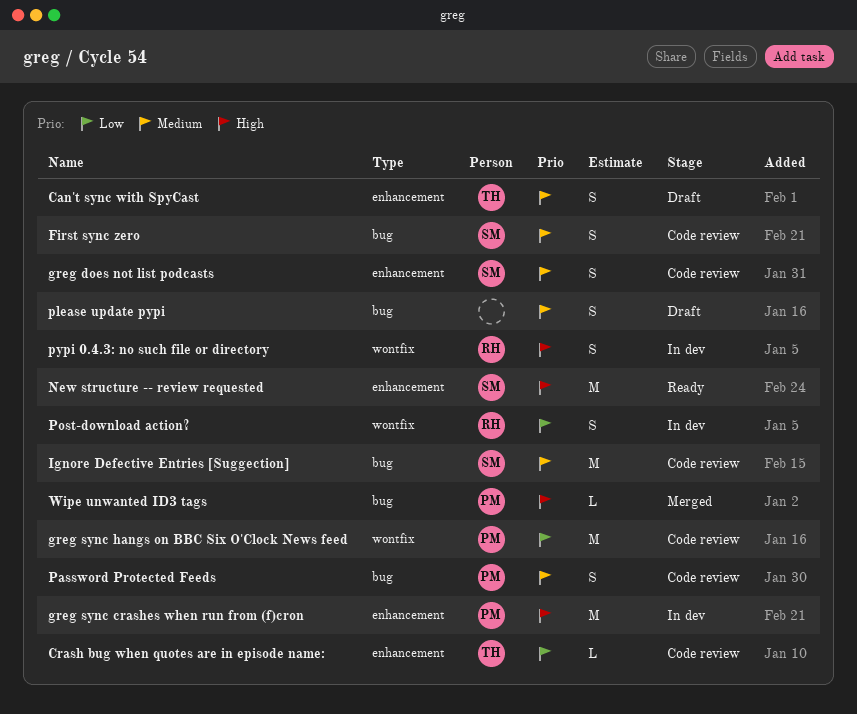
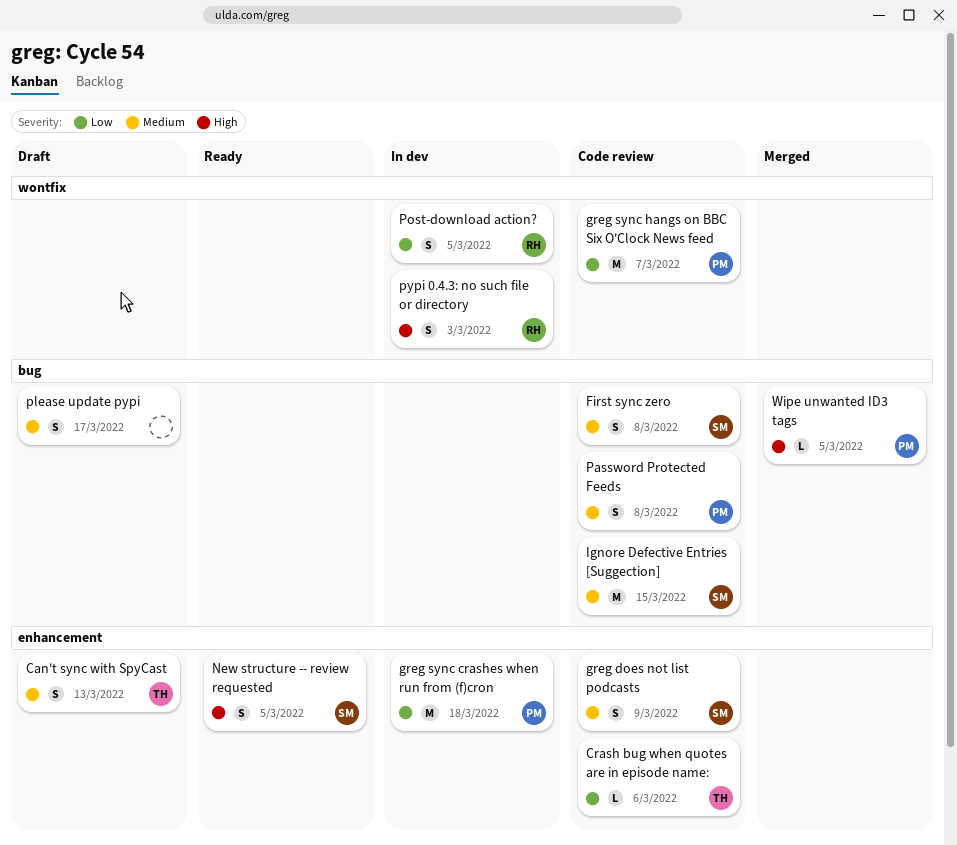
greg sync crashes when run from (f)cron, priority: High -> Low
New structure -- review requested, estimate: M -> S

